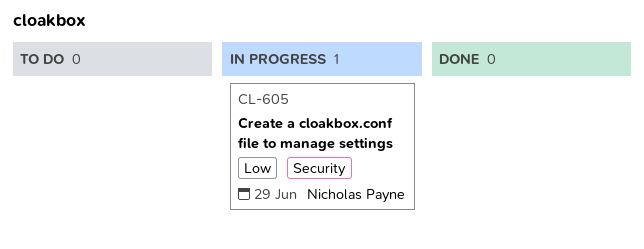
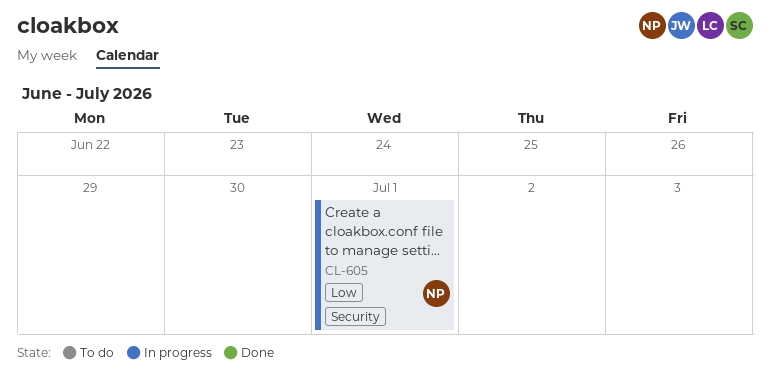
CL-605, due: Jun 29 -> Jul 1

